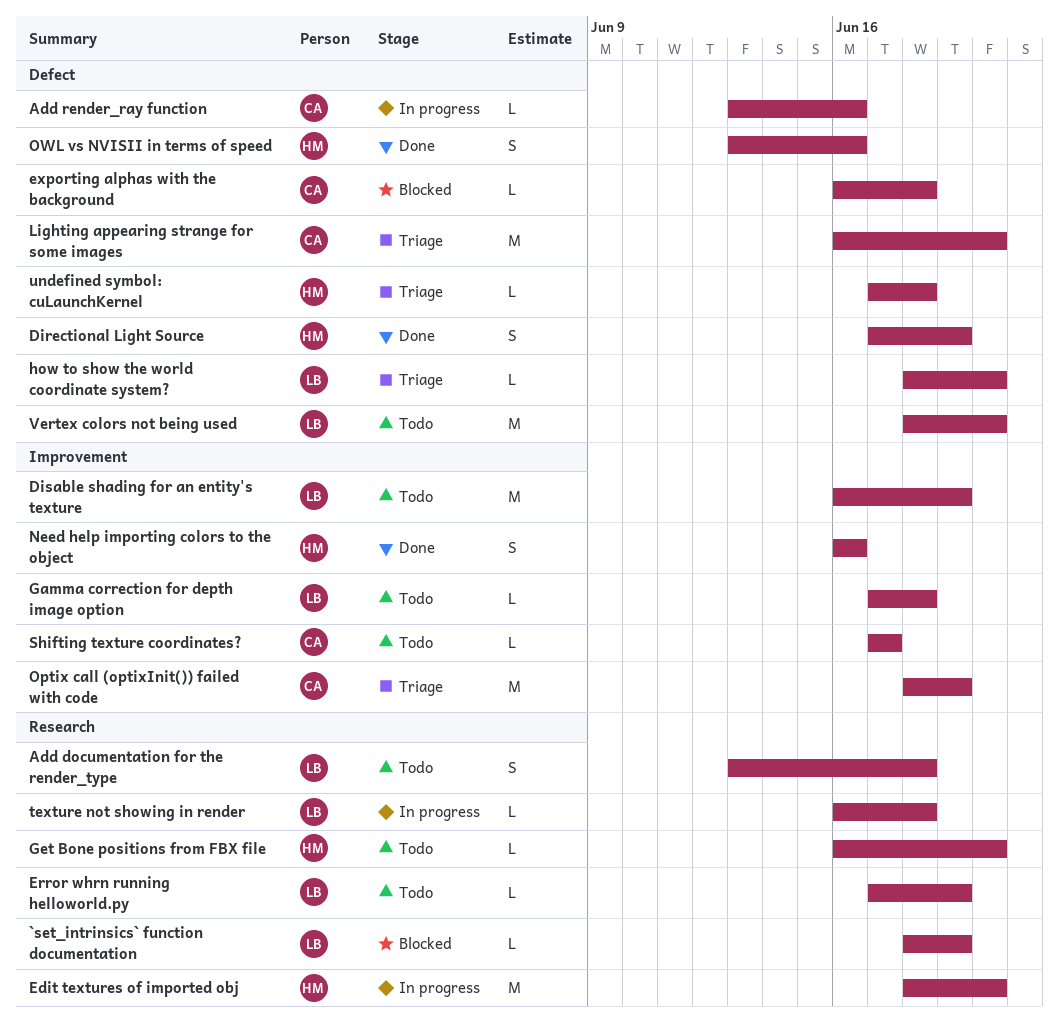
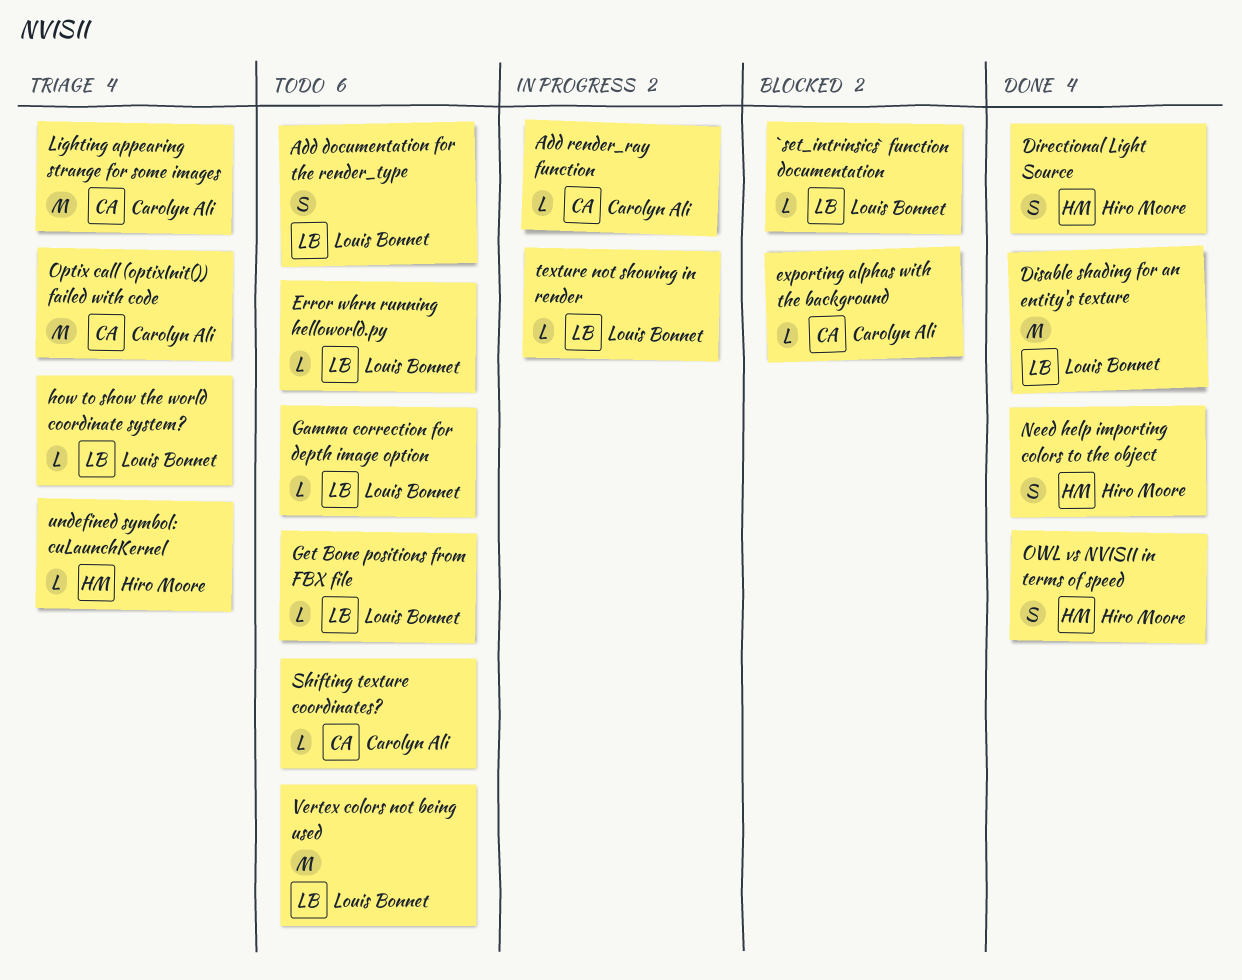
Disable shading for an entity's texture, status: Todo -> Done
Edit textures of imported obj: present -> none
Get Bone positions from FBX file, owner: Hiro Moore -> Louis Bonnet

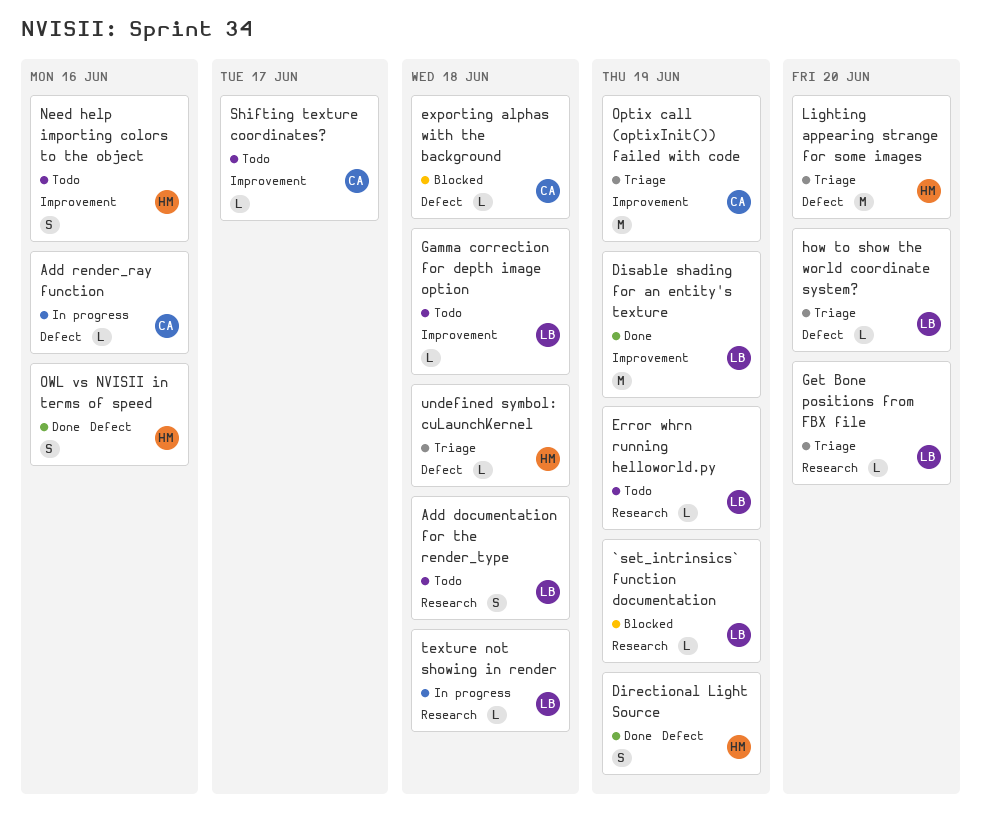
Get Bone positions from FBX file, status: Todo -> Triage
Lighting appearing strange for some images, owner: Carolyn Ali -> Hiro Moore
Need help importing colors to the object, status: Done -> Todo
Vertex colors not being used: present -> none

